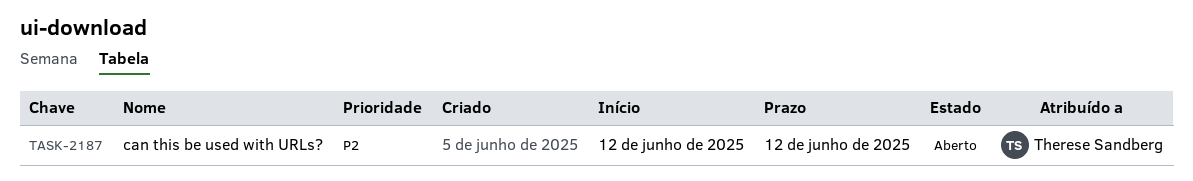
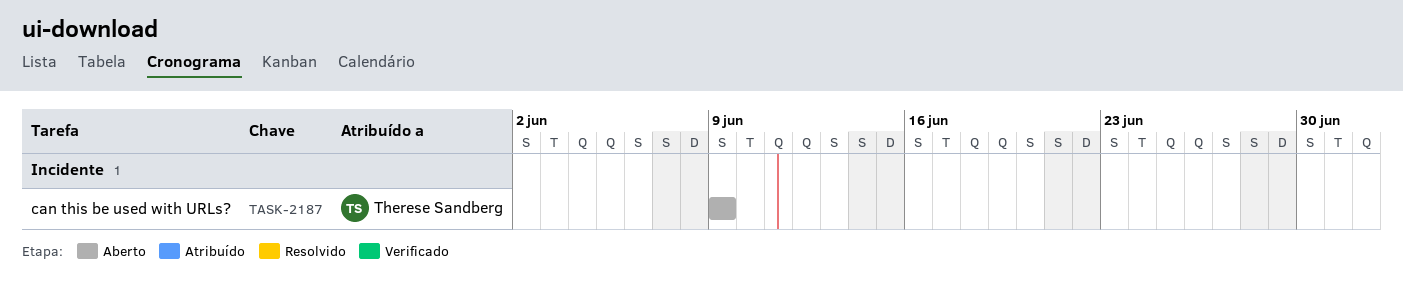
TASK-2187, start: Jun 12 -> Jun 9
TASK-2187, due: Jun 12 -> Jun 9

